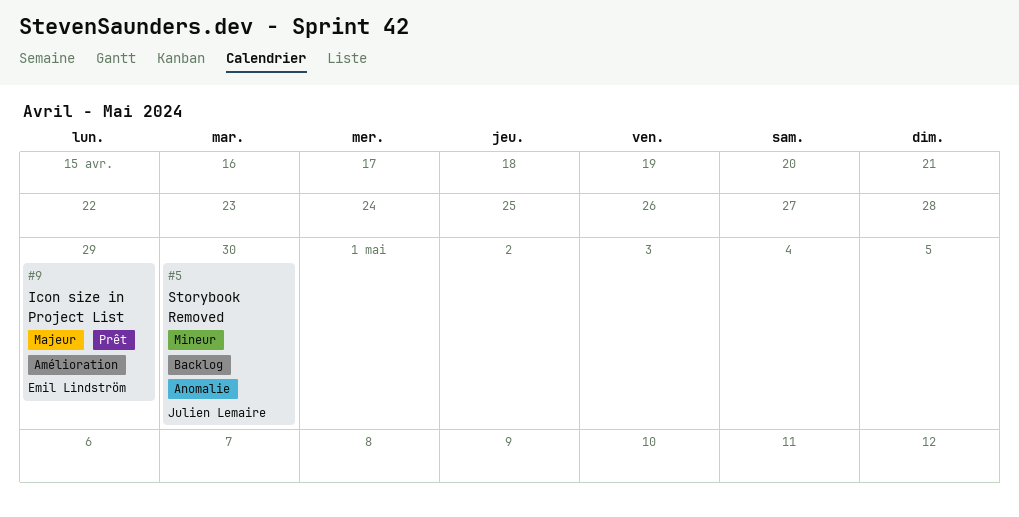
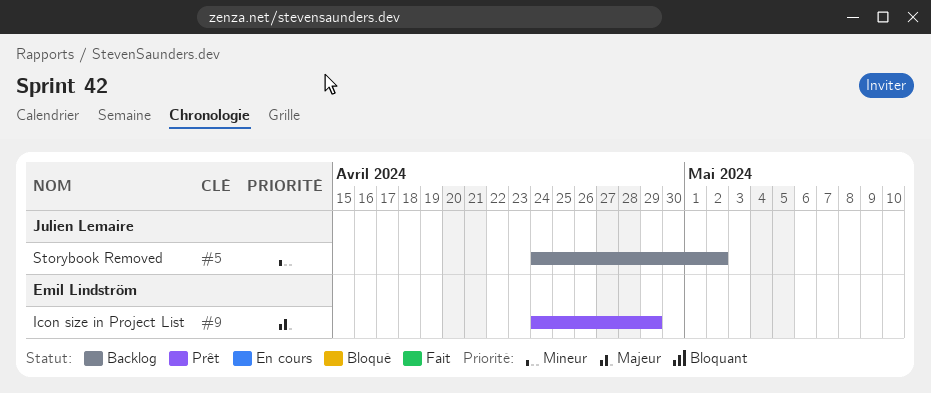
#5, due: Apr 30 -> May 2

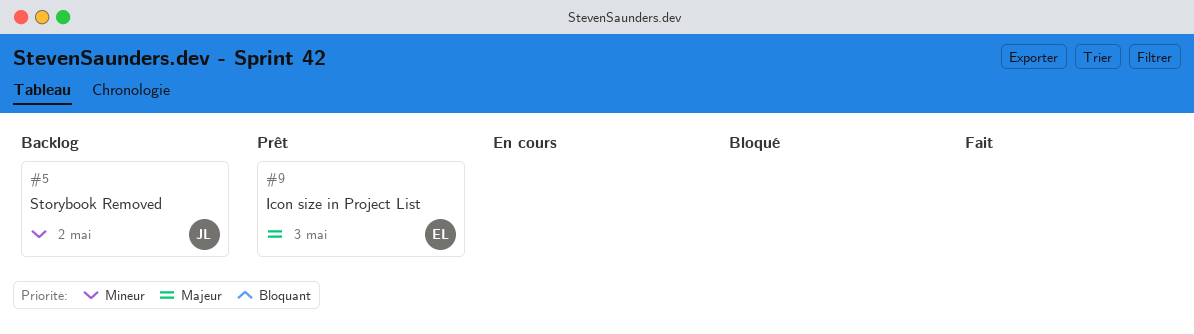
#9, due: Apr 29 -> May 3

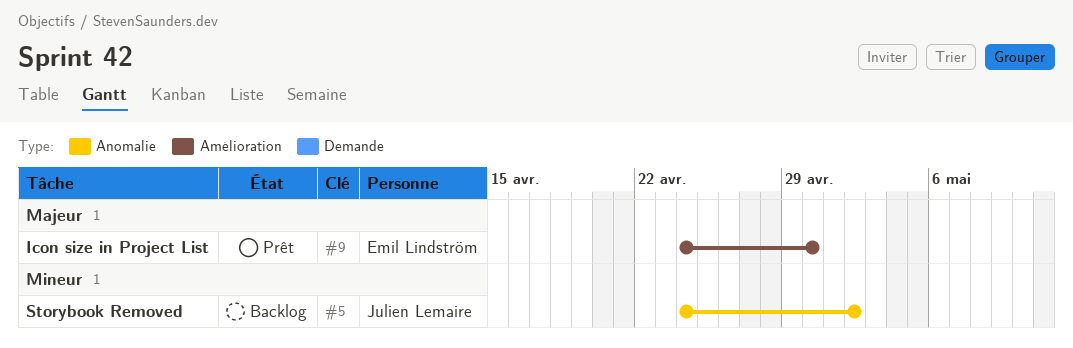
#9, due: May 3 -> Apr 30

